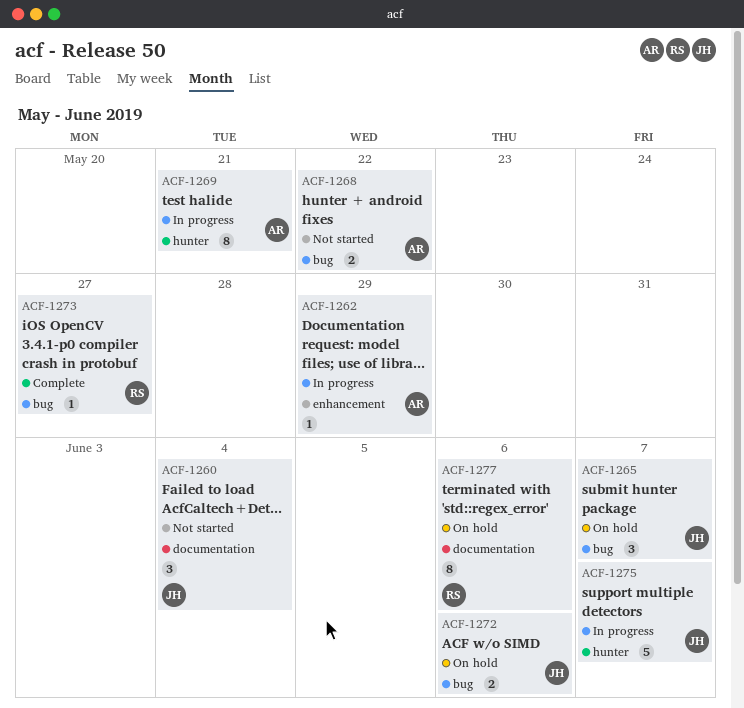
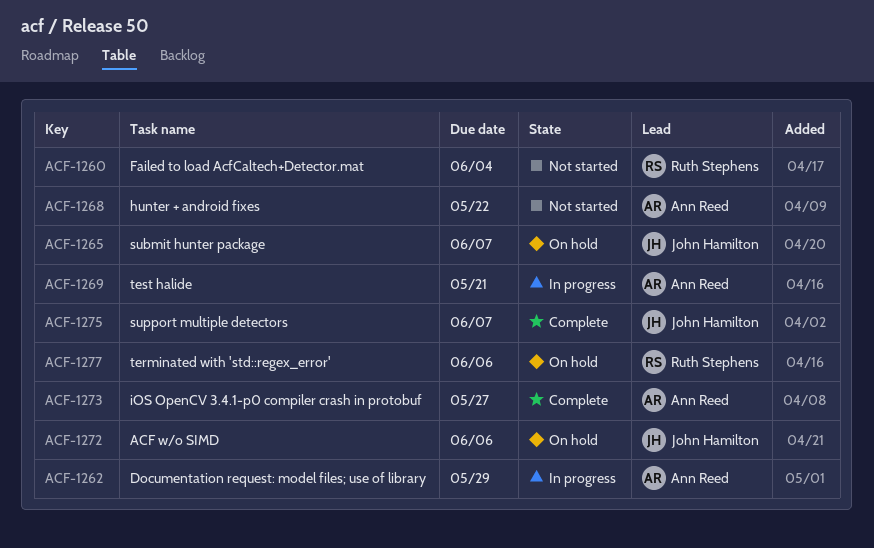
ACF-1260, owner: John Hamilton -> Ruth Stephens
ACF-1273, owner: Ruth Stephens -> Ann Reed
ACF-1275, status: In progress -> Complete

